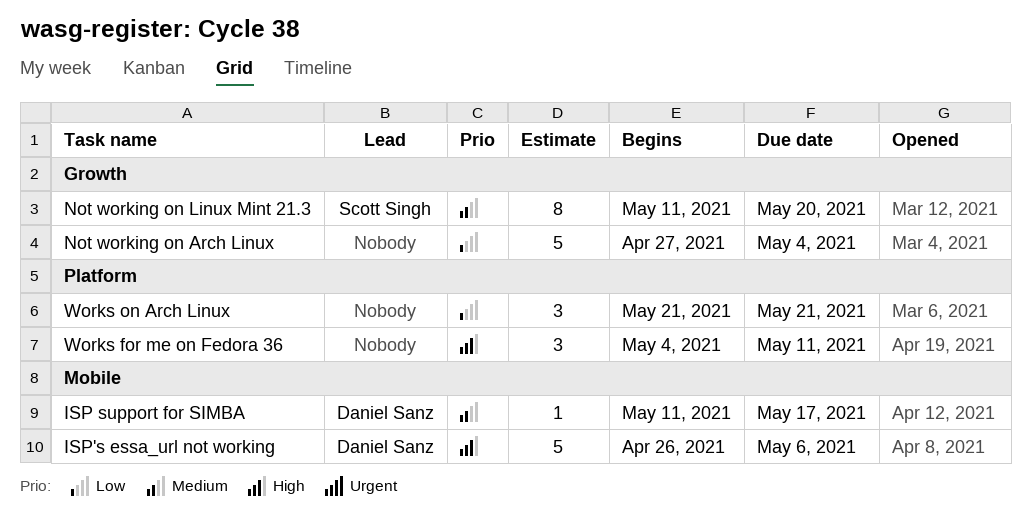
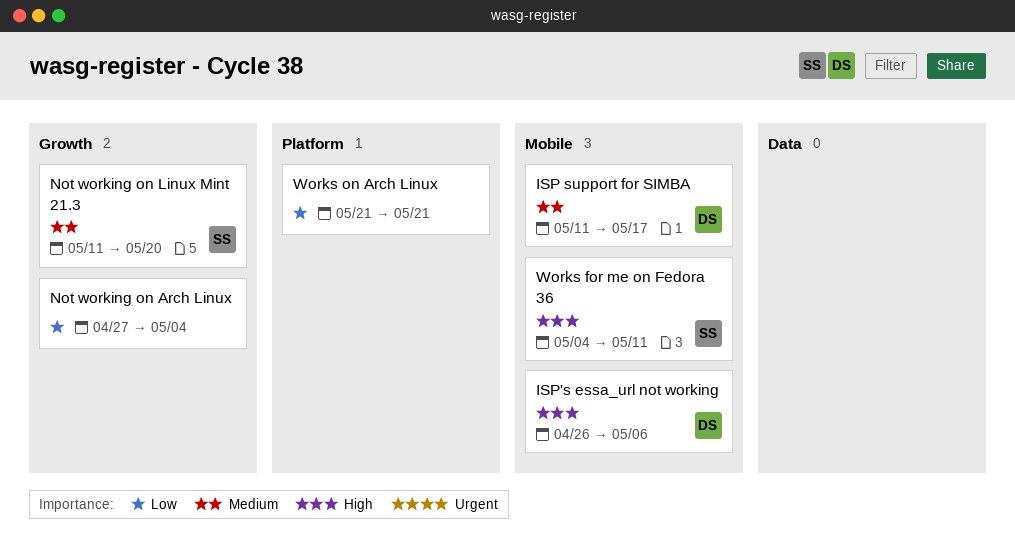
Works for me on Fedora 36, owner: none -> Scott Singh
Works for me on Fedora 36, label: Platform -> Mobile

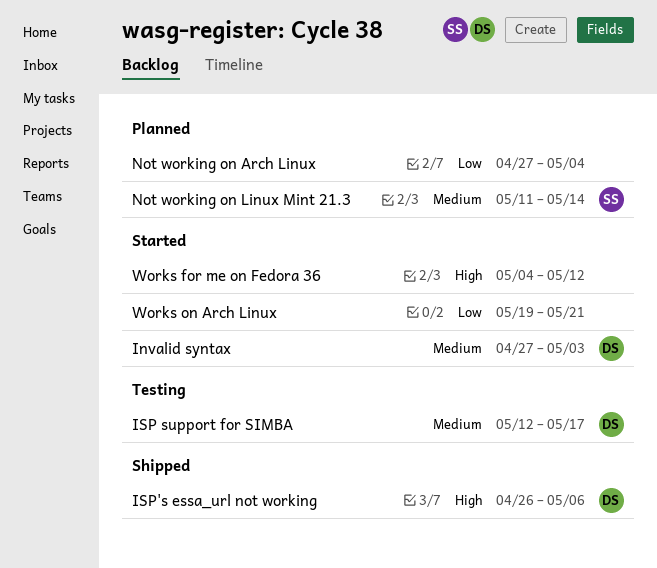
Invalid syntax: none -> present
ISP support for SIMBA, start: May 11 -> May 12
Not working on Linux Mint 21.3, due: May 20 -> May 14
Works for me on Fedora 36, owner: SS -> none
Works for me on Fedora 36, due: May 11 -> May 12
Works on Arch Linux, start: May 21 -> May 19

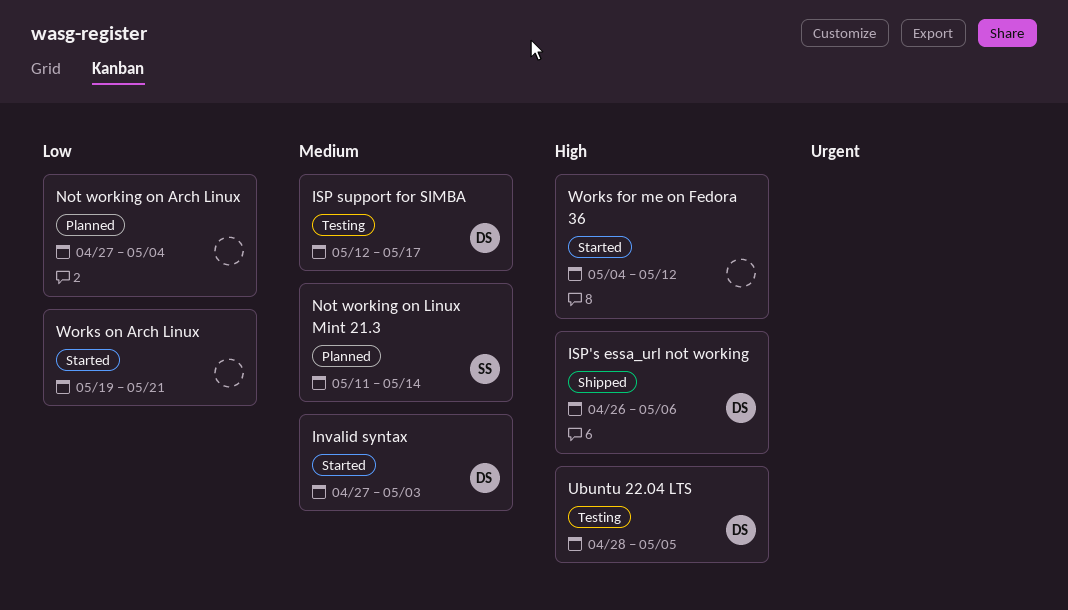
Ubuntu 22.04 LTS: none -> present

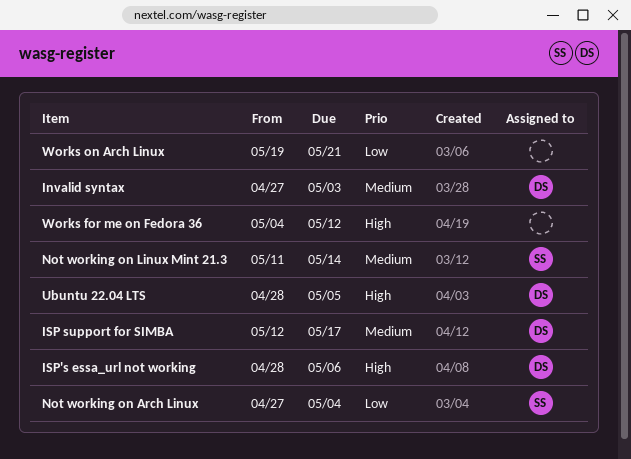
ISP's essa_url not working, start: Apr 26 -> Apr 28
Not working on Arch Linux, owner: none -> SS

